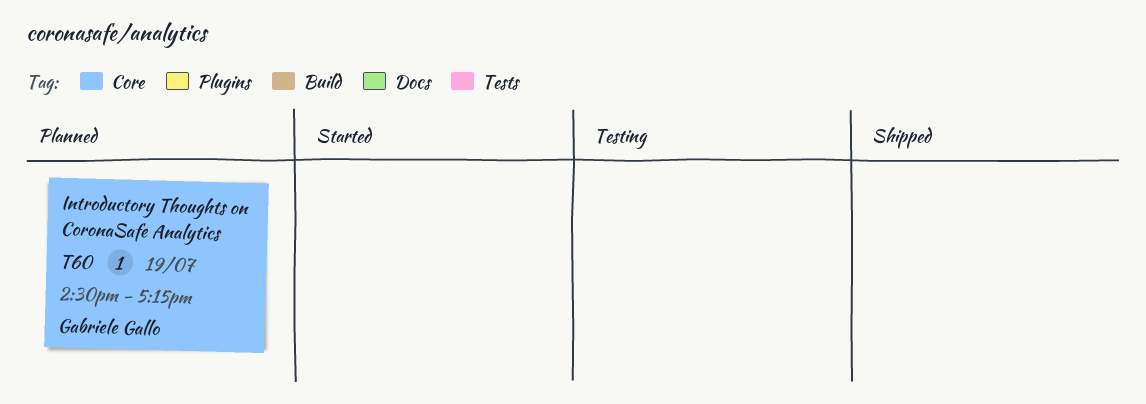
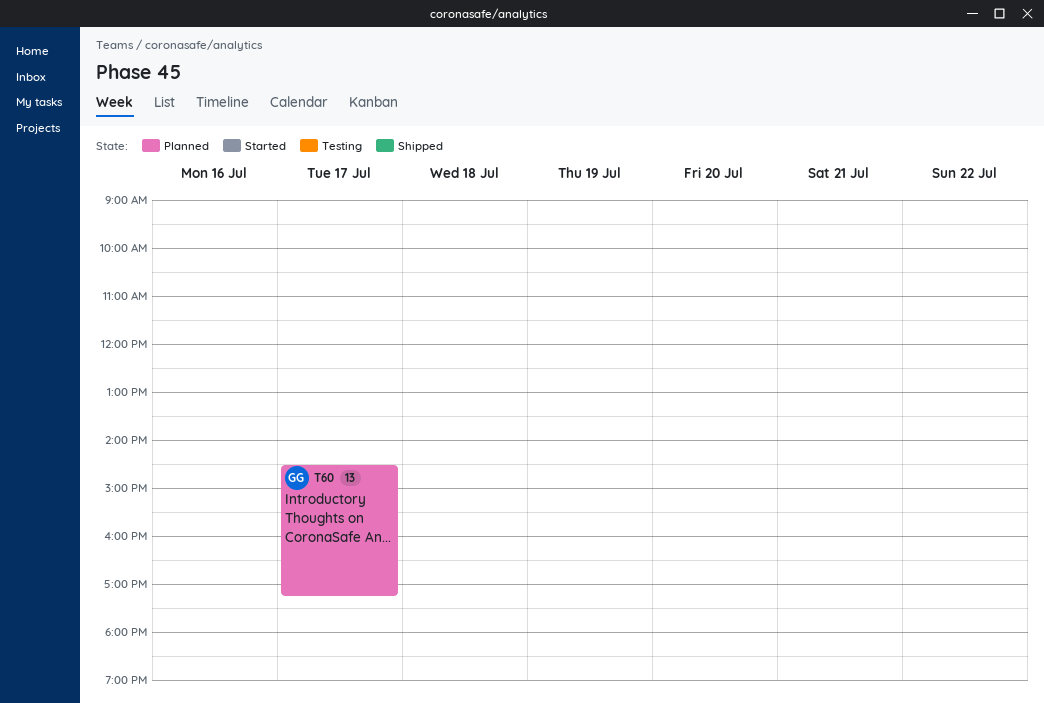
T60, estimate: 1 -> 13
T60, day: Jul 19 -> Jul 17

